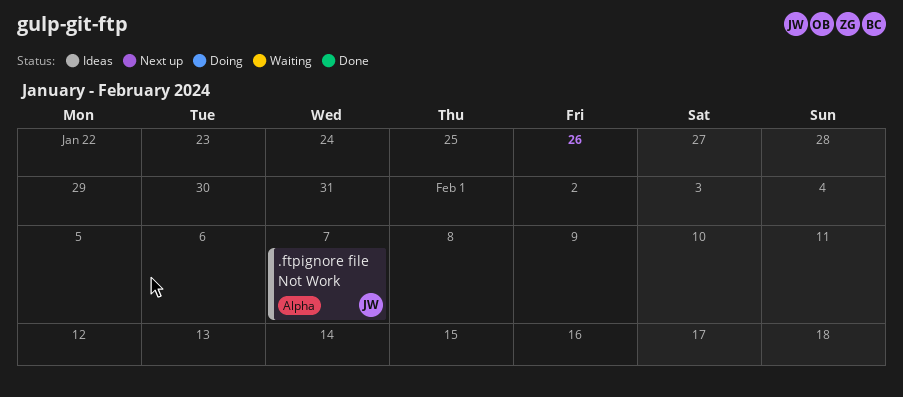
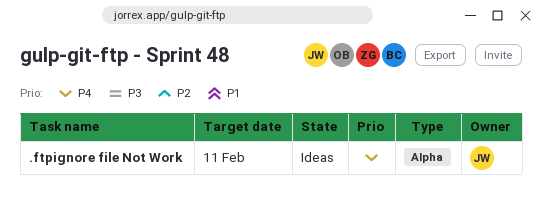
.ftpignore file Not Work, due: Feb 7 -> Feb 11

